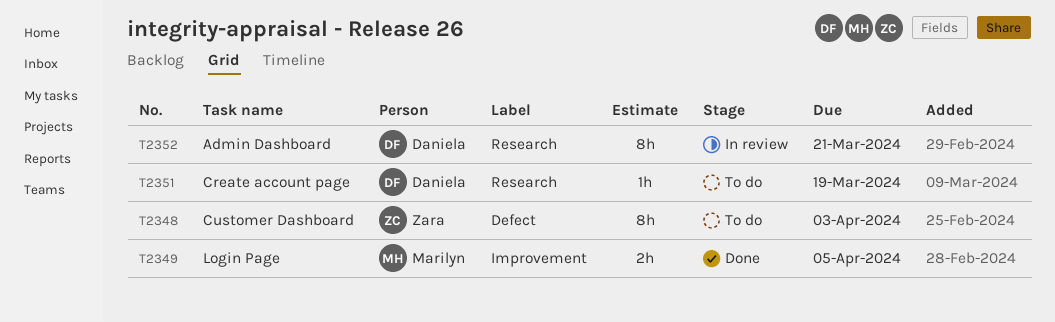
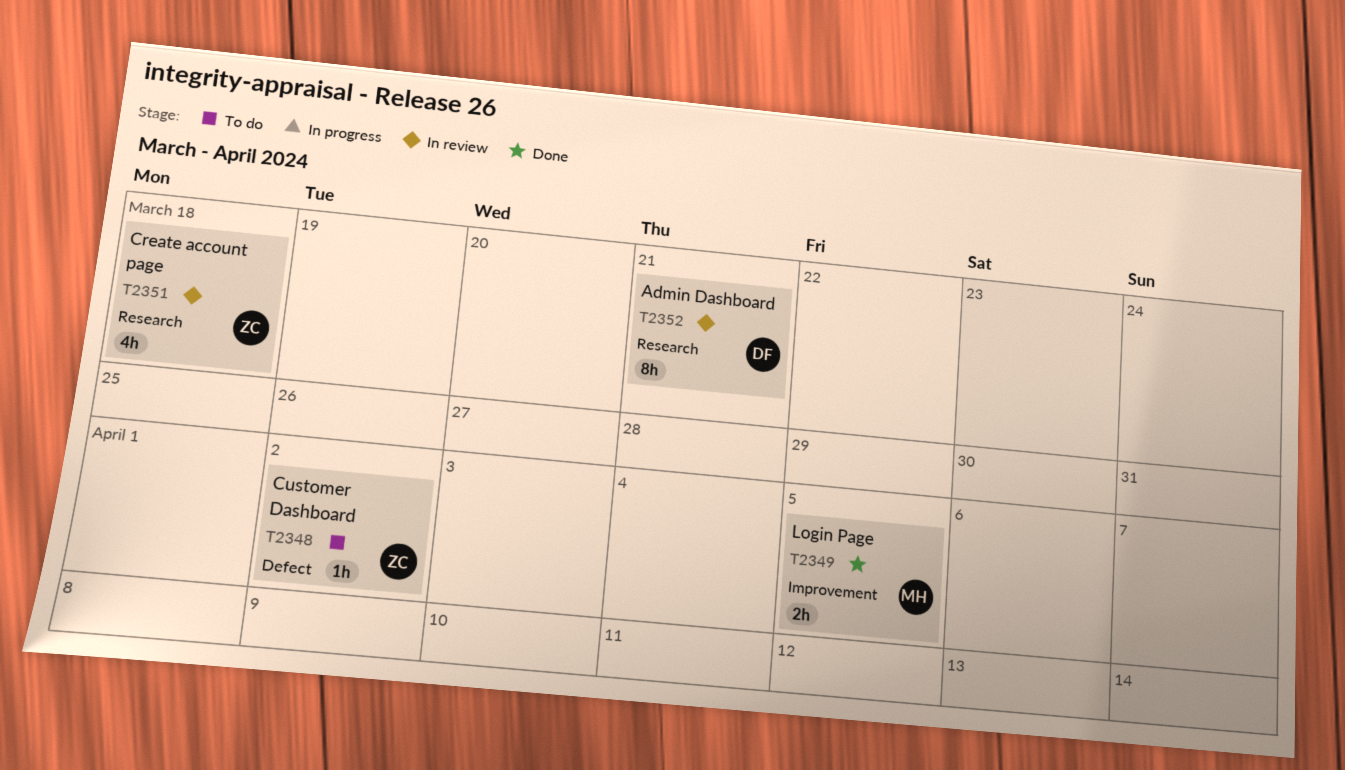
T2348, estimate: 8h -> 1h
T2348, due: Apr 3 -> Apr 2
T2351, status: To do -> In review
T2351, owner: Daniela -> Zara
T2351, estimate: 1h -> 4h
T2351, due: Mar 19 -> Mar 18

